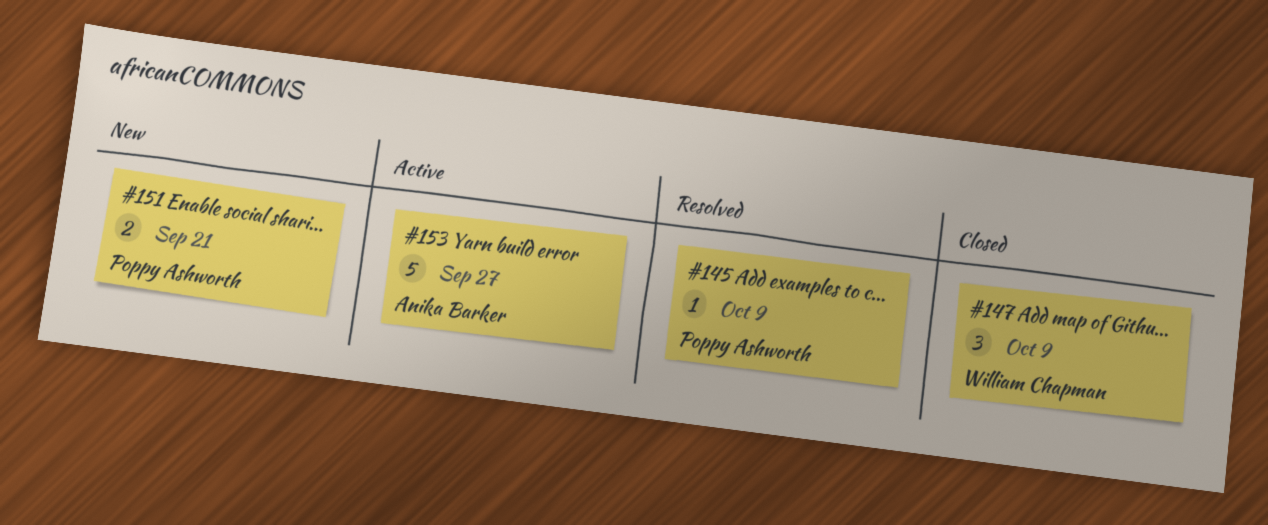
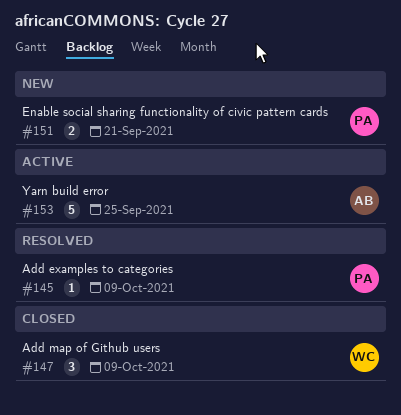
#153, due: Sep 27 -> Sep 25

